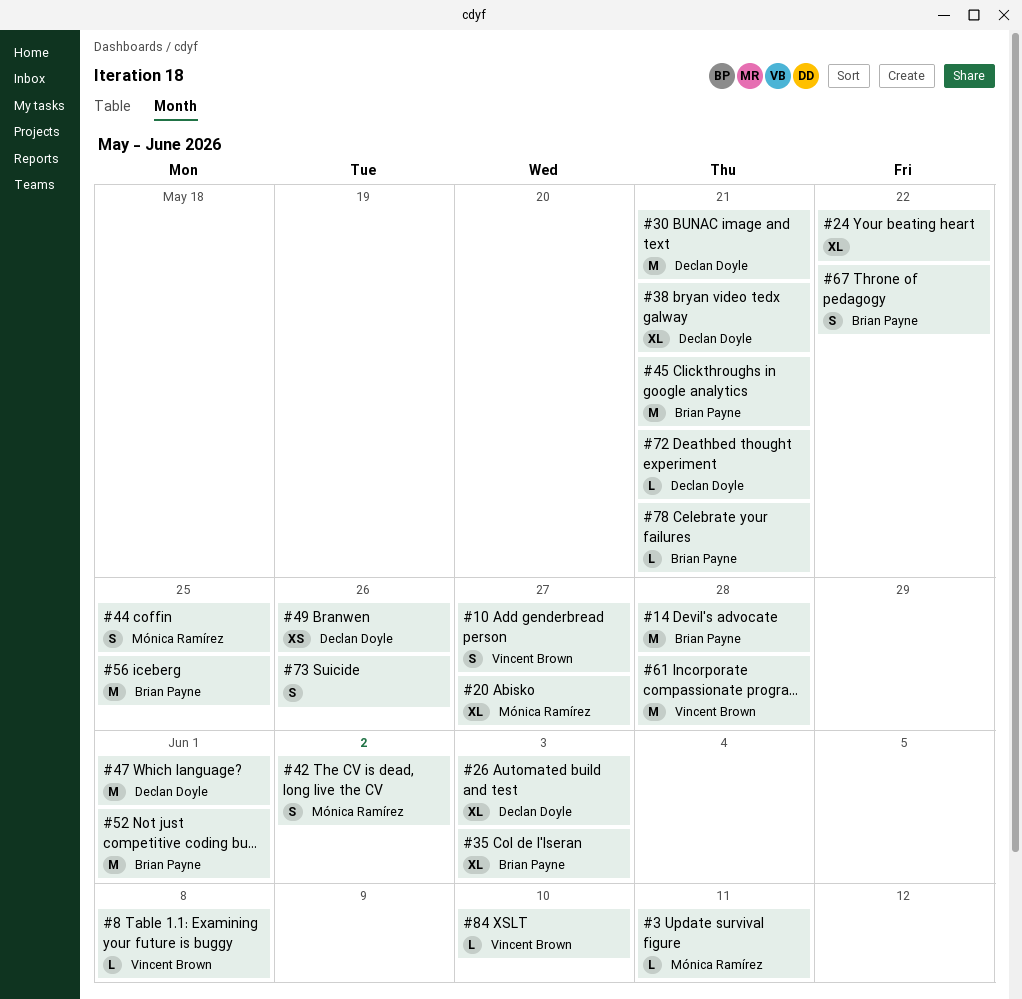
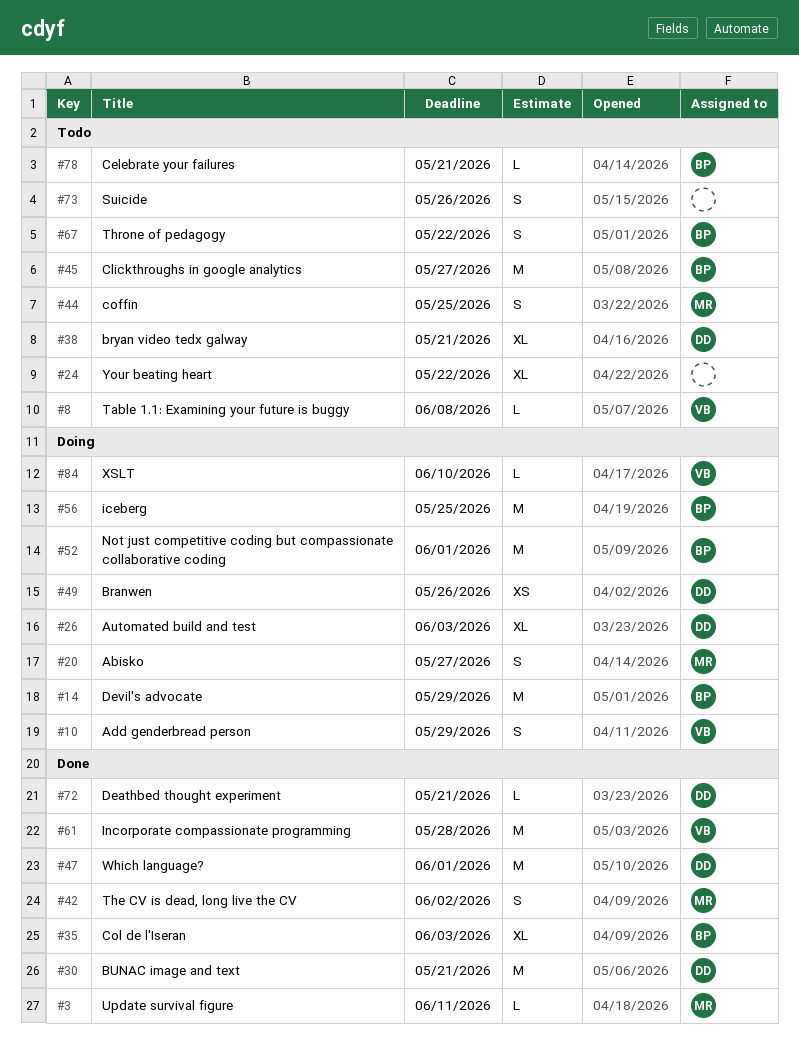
#10, due: May 27 -> May 29
#14, due: May 28 -> May 29
#20, estimate: XL -> S
#45, due: May 21 -> May 27

